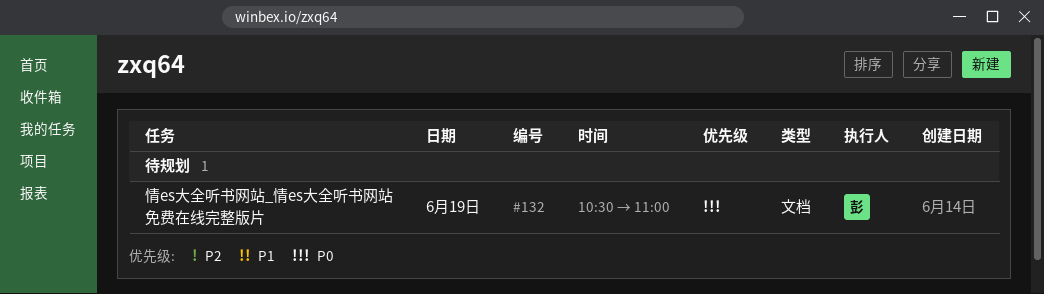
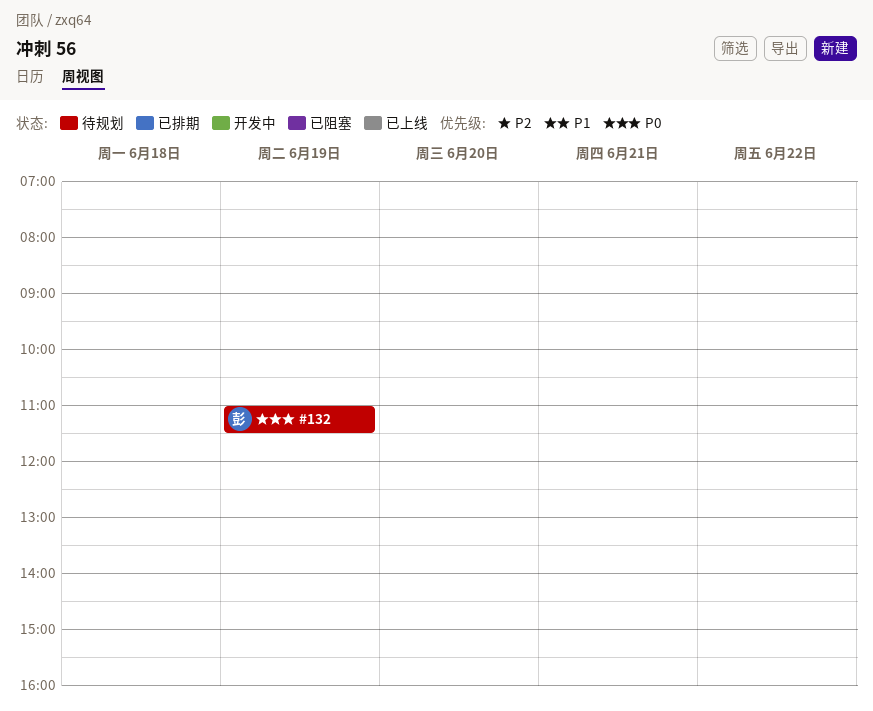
#132, begins: 10:30 -> 11:00
#132, ends: 11:00 -> 11:30

